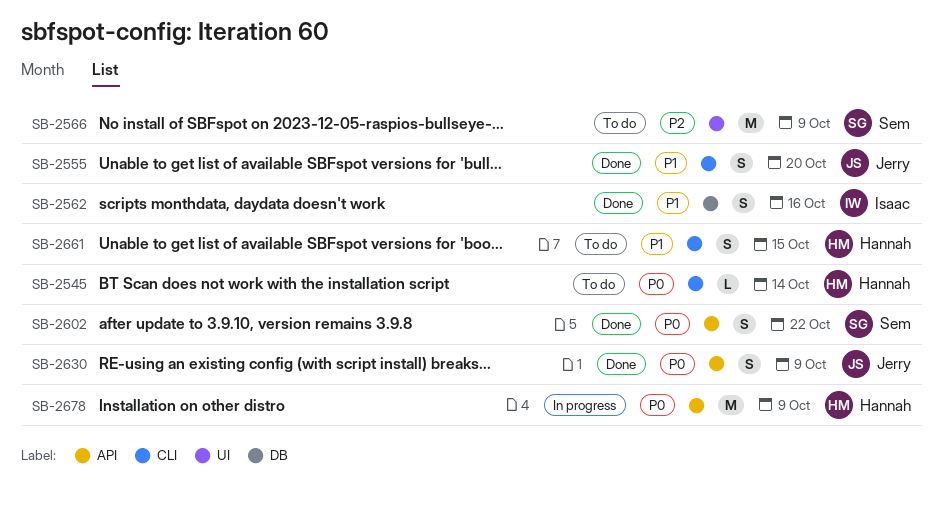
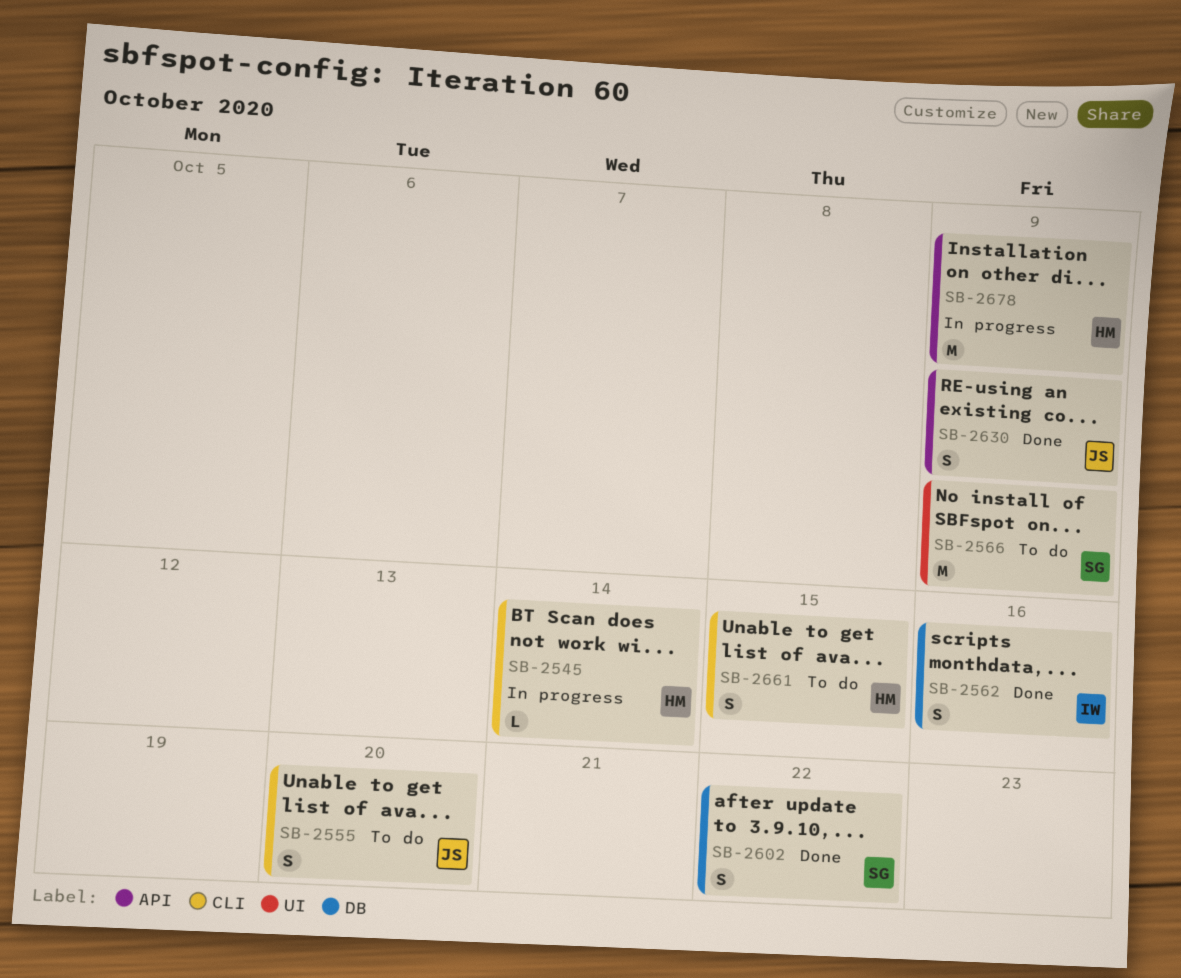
SB-2545, status: To do -> In progress
SB-2555, status: Done -> To do
SB-2602, label: API -> DB

